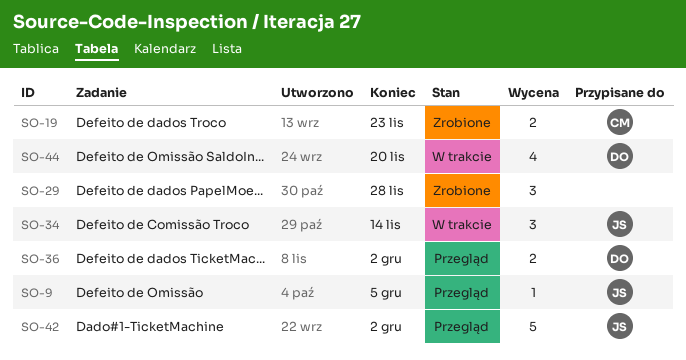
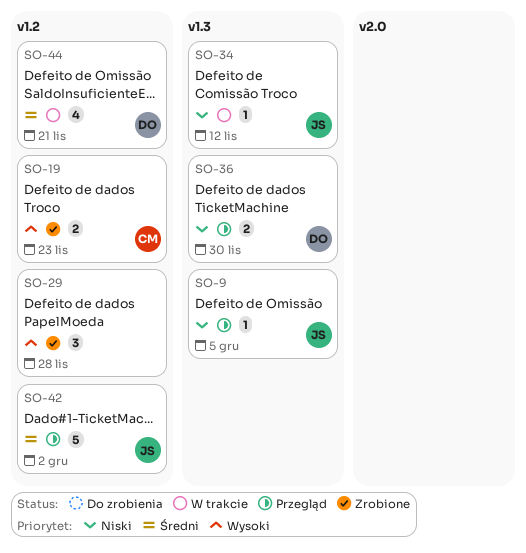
SO-34, estimate: 3 -> 1
SO-34, due: Nov 14 -> Nov 12
SO-36, due: Dec 2 -> Nov 30
SO-44, due: Nov 20 -> Nov 21

